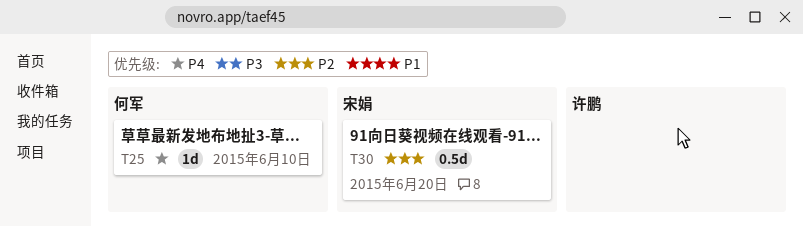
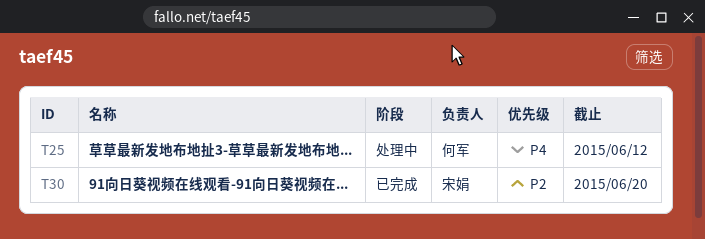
T25, due: Jun 10 -> Jun 12

